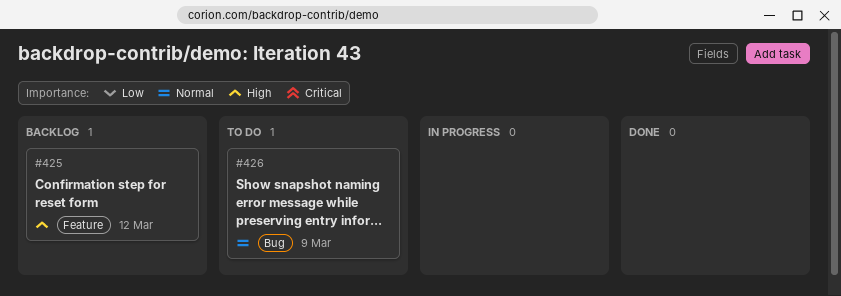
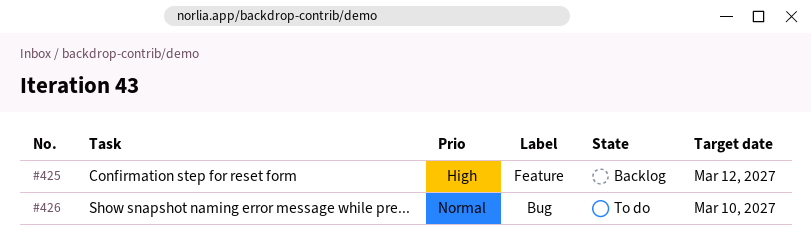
#426, due: Mar 9 -> Mar 10

